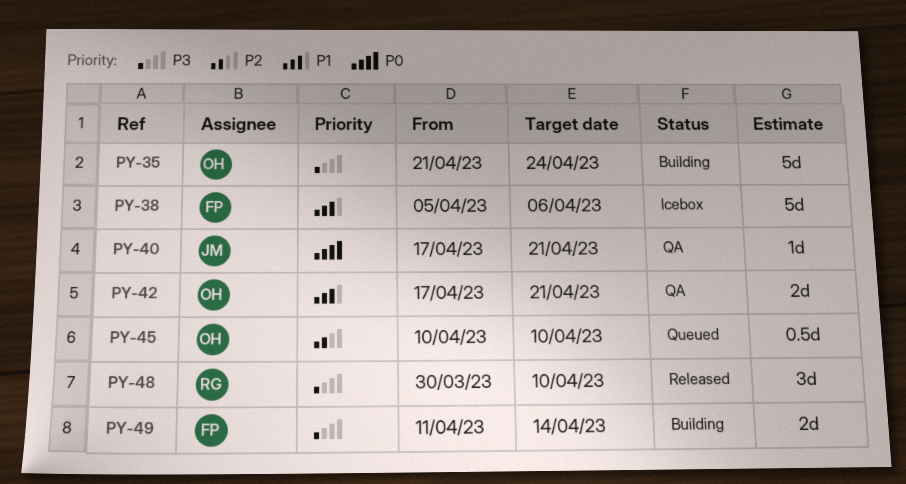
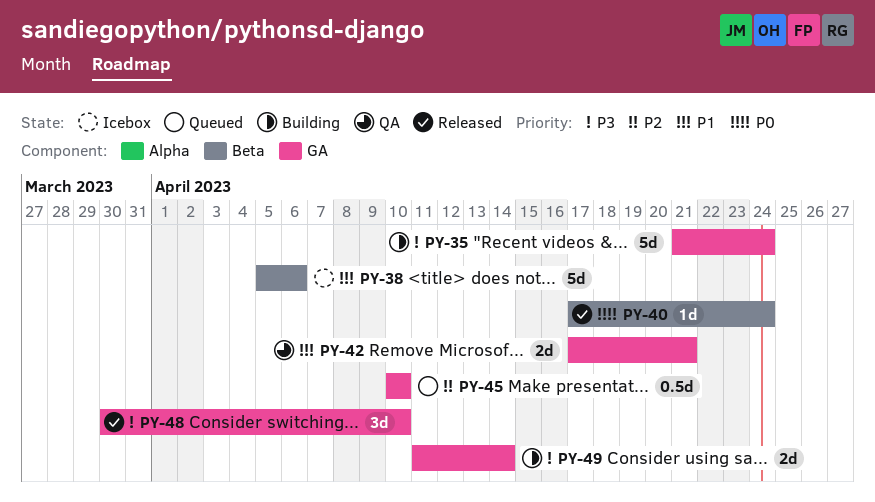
PY-40, status: QA -> Released
PY-40, due: Apr 21 -> Apr 24

